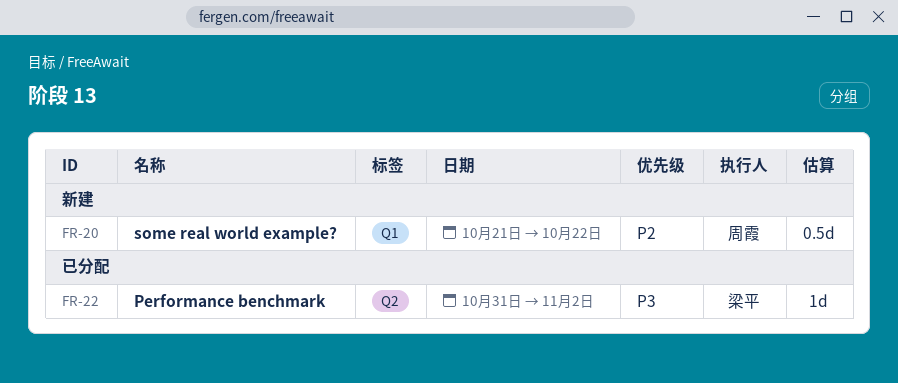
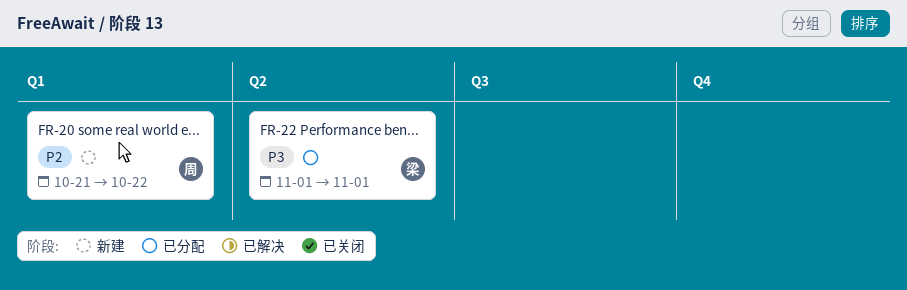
FR-22, start: Oct 31 -> Nov 1
FR-22, due: Nov 2 -> Nov 1

